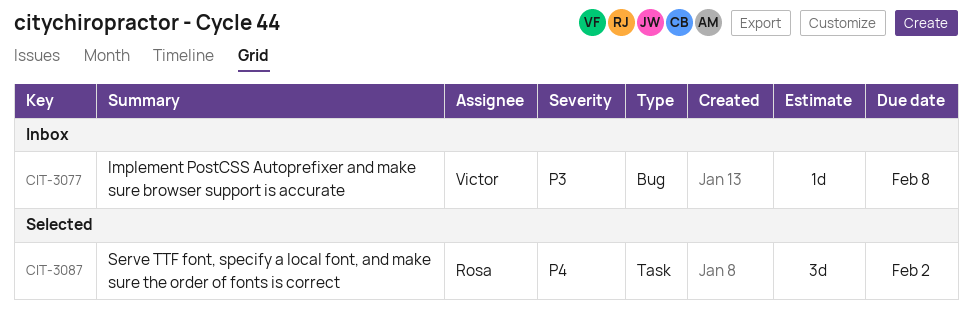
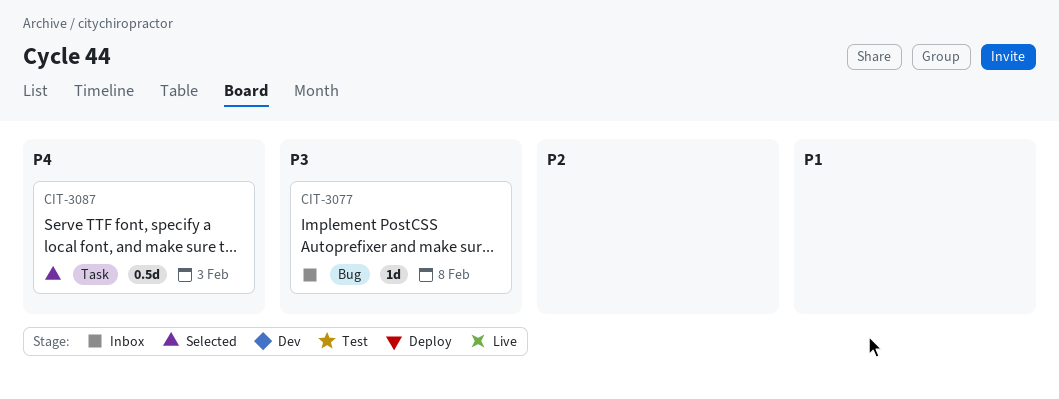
CIT-3087, estimate: 3d -> 0.5d
CIT-3087, due: Feb 2 -> Feb 3

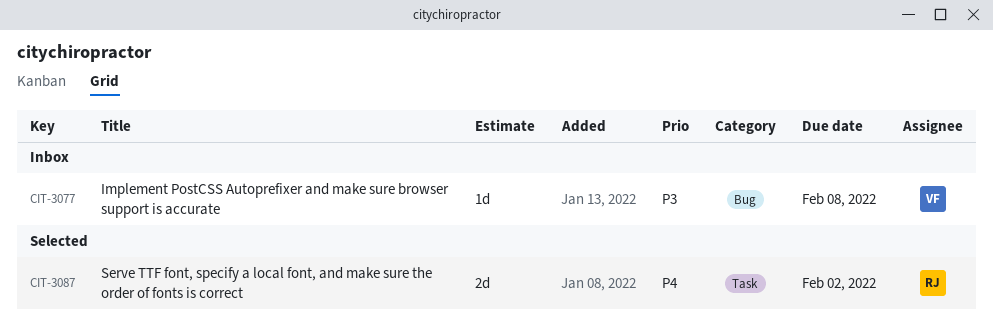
CIT-3087, estimate: 0.5d -> 2d
CIT-3087, due: Feb 3 -> Feb 2

